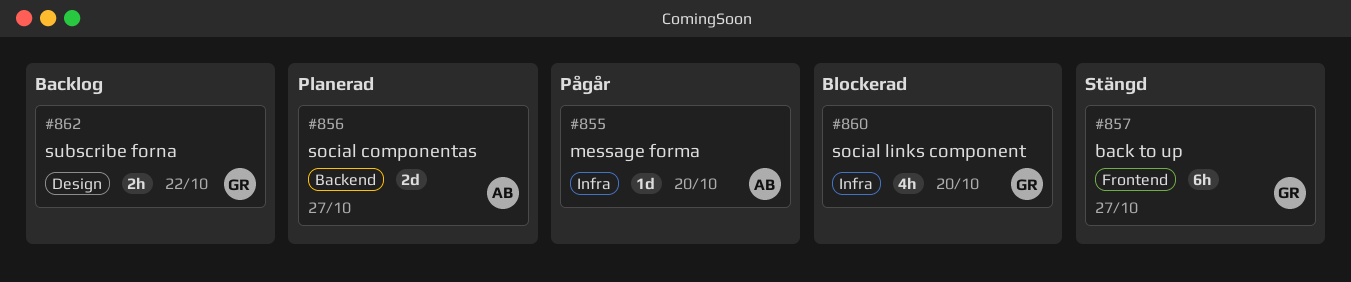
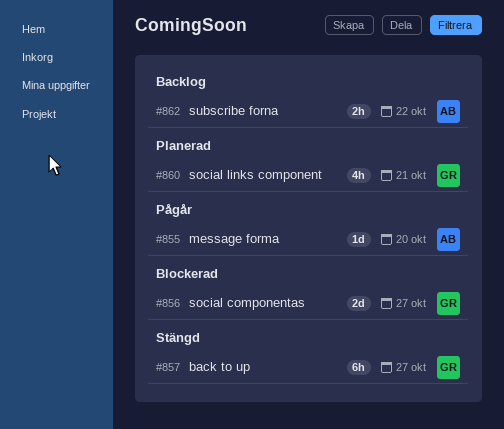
#856, status: Planerad -> Blockerad
#856, owner: AB -> GR
#860, status: Blockerad -> Planerad
#860, due: Oct 20 -> Oct 21
#862, owner: GR -> AB

